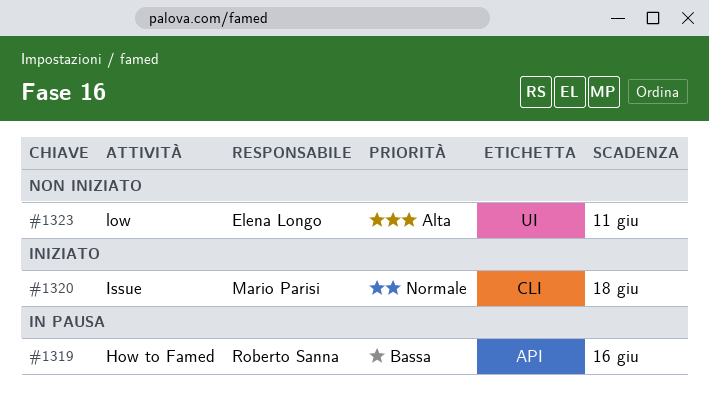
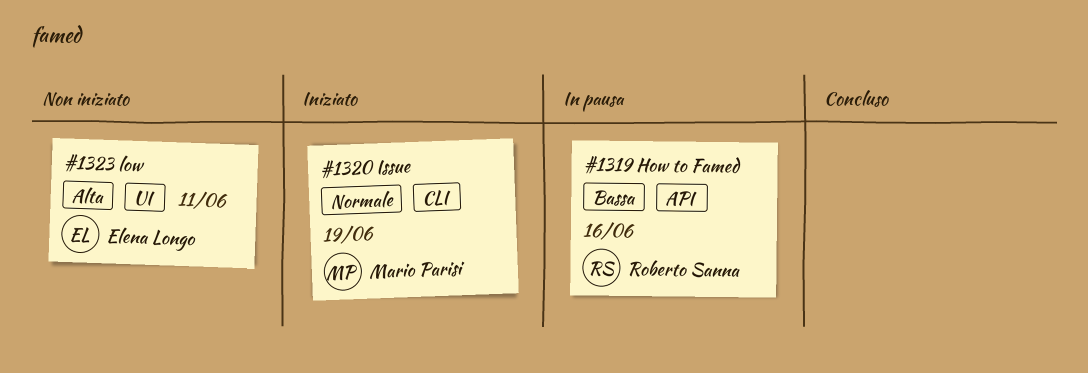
#1320, due: Jun 18 -> Jun 19

